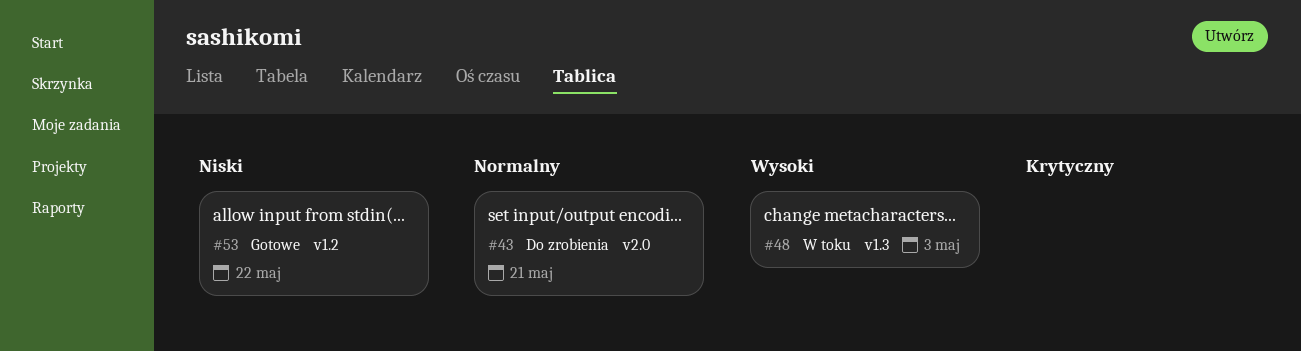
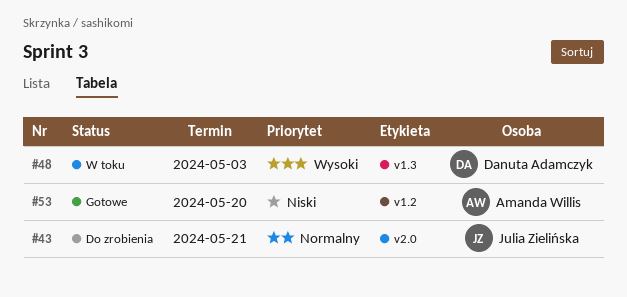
#53, due: May 22 -> May 20

